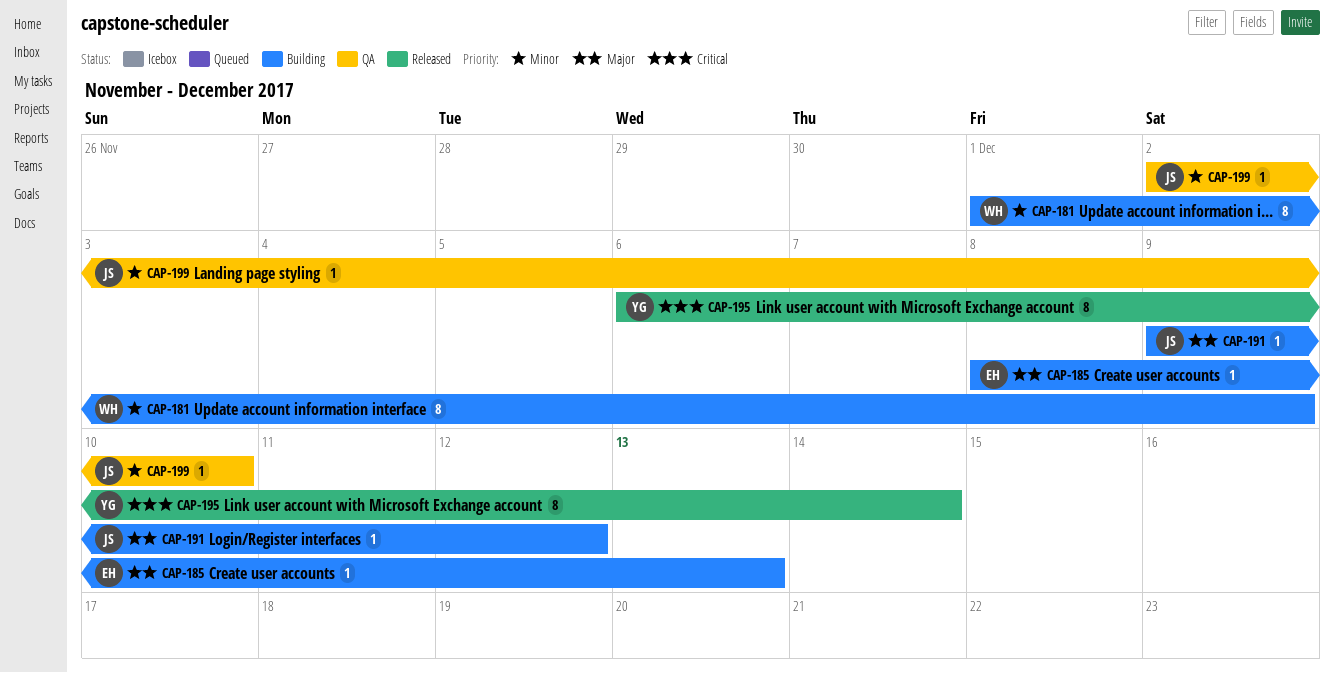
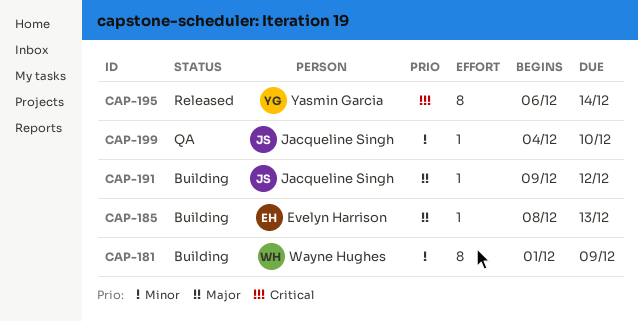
CAP-199, start: Dec 2 -> Dec 4

